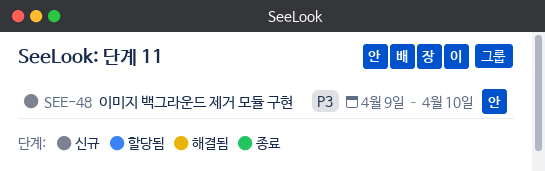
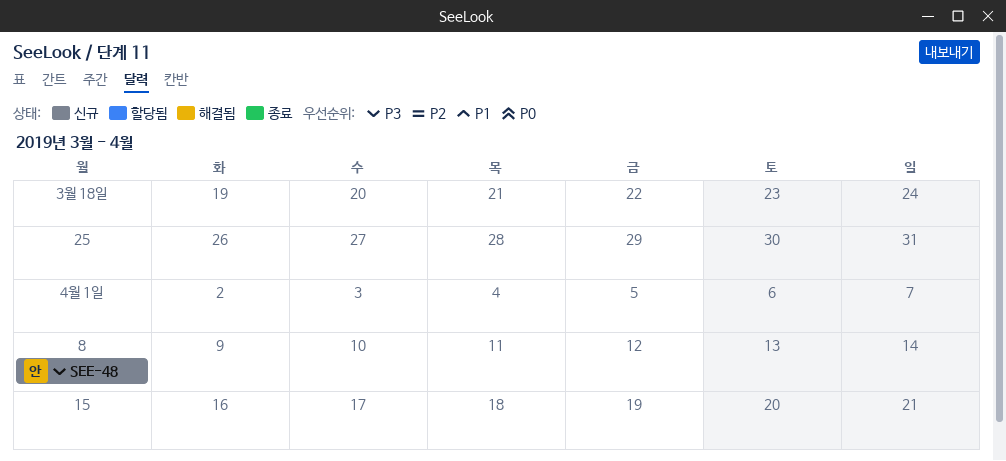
SEE-48, start: Apr 9 -> Apr 8
SEE-48, due: Apr 10 -> Apr 8

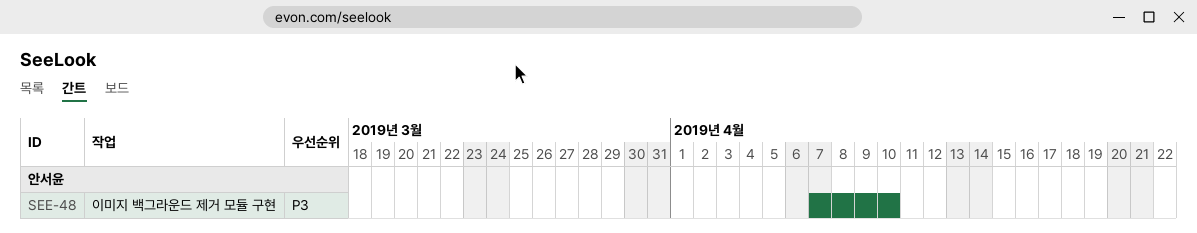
SEE-48, start: Apr 8 -> Apr 7
SEE-48, due: Apr 8 -> Apr 10

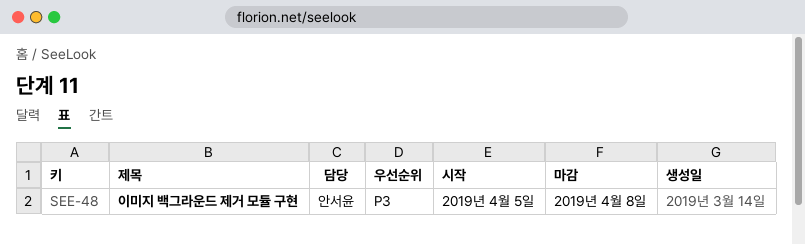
SEE-48, start: Apr 7 -> Apr 5
SEE-48, due: Apr 10 -> Apr 8

